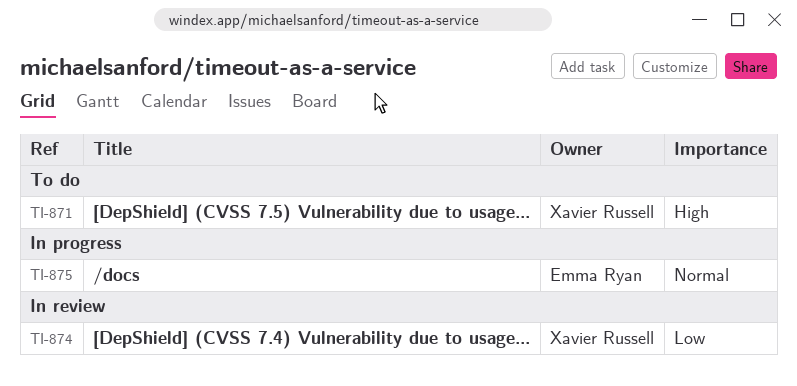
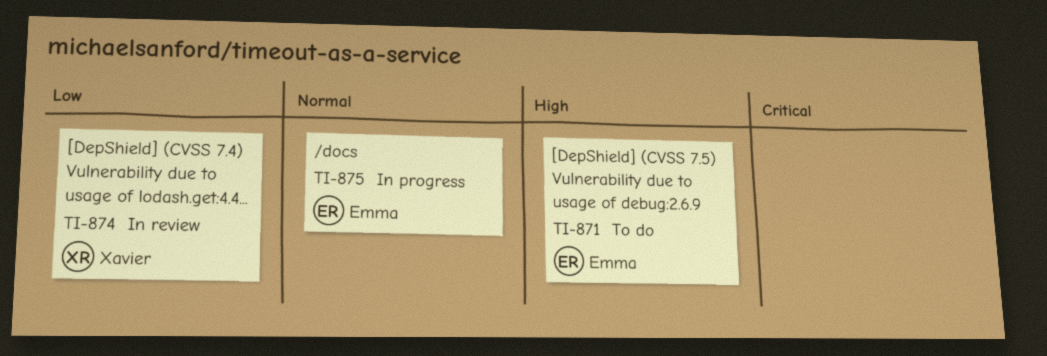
TI-871, owner: Xavier Russell -> Emma Ryan

